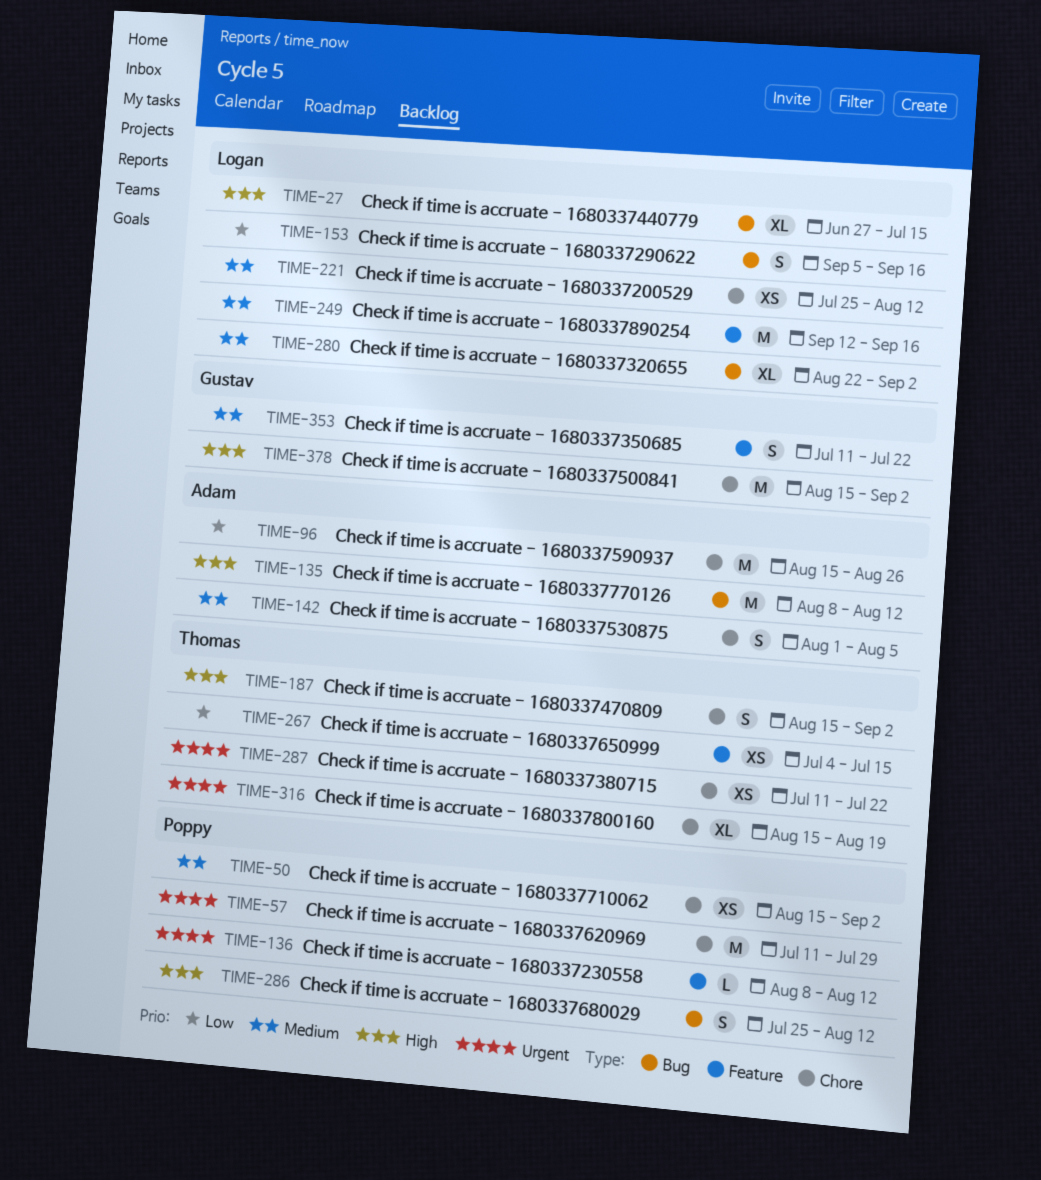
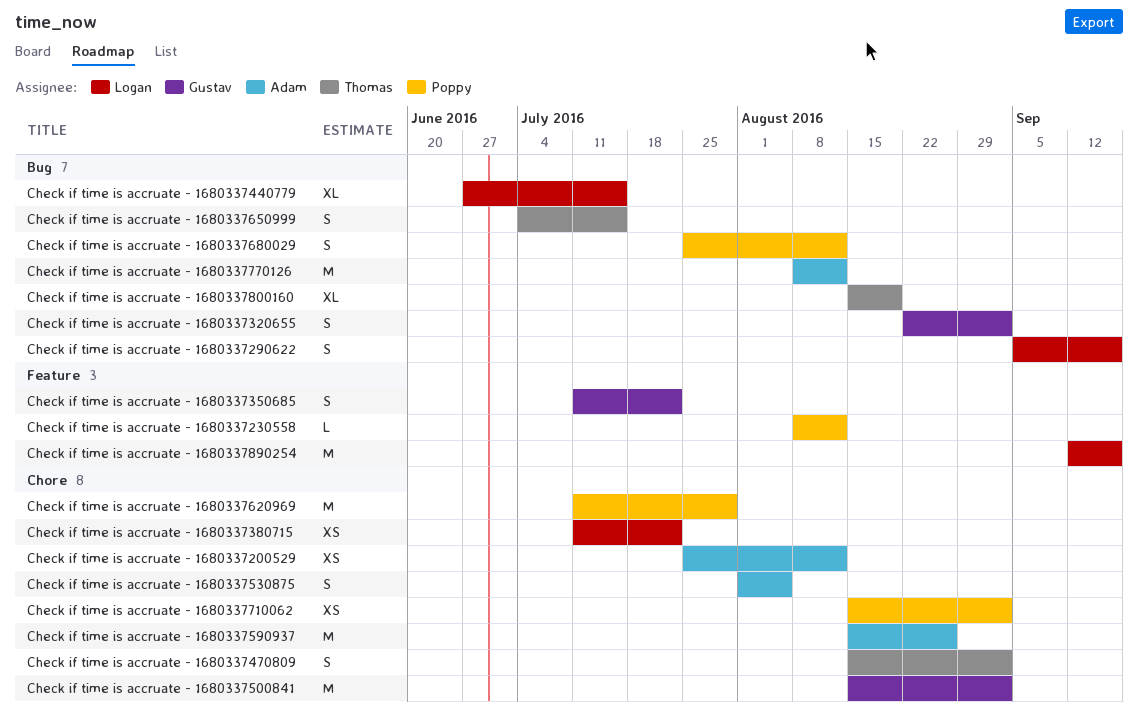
Check if time is accruate - 1680337200529, owner: Logan -> Adam
Check if time is accruate - 1680337320655, owner: Logan -> Gustav
Check if time is accruate - 1680337320655, estimate: XL -> S
Check if time is accruate - 1680337380715, owner: Thomas -> Logan
Check if time is accruate - 1680337650999, label: Feature -> Bug
Check if time is accruate - 1680337650999, estimate: XS -> S
Check if time is accruate - 1680337800160, label: Chore -> Bug

